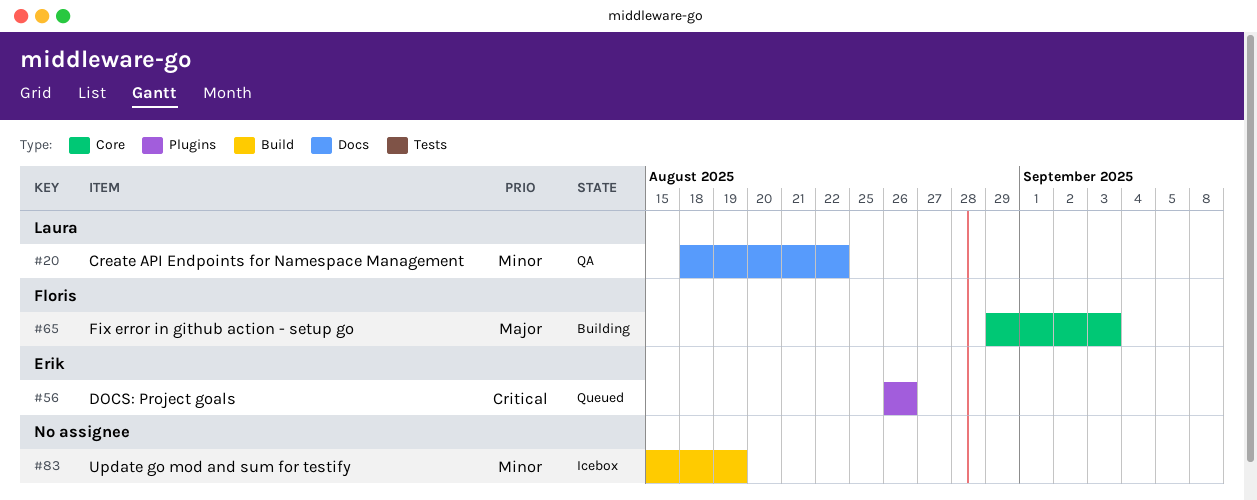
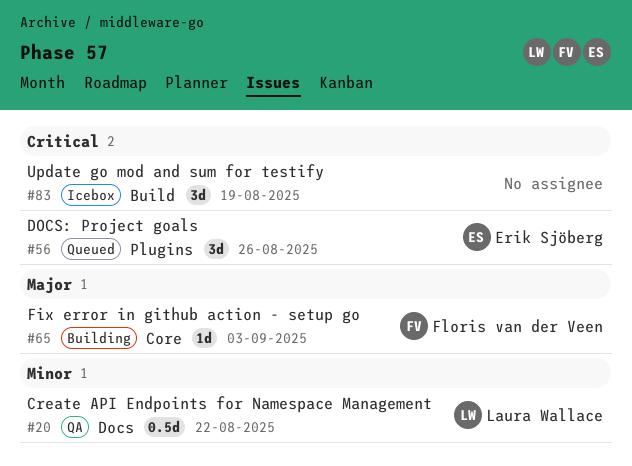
#83, priority: Minor -> Critical

